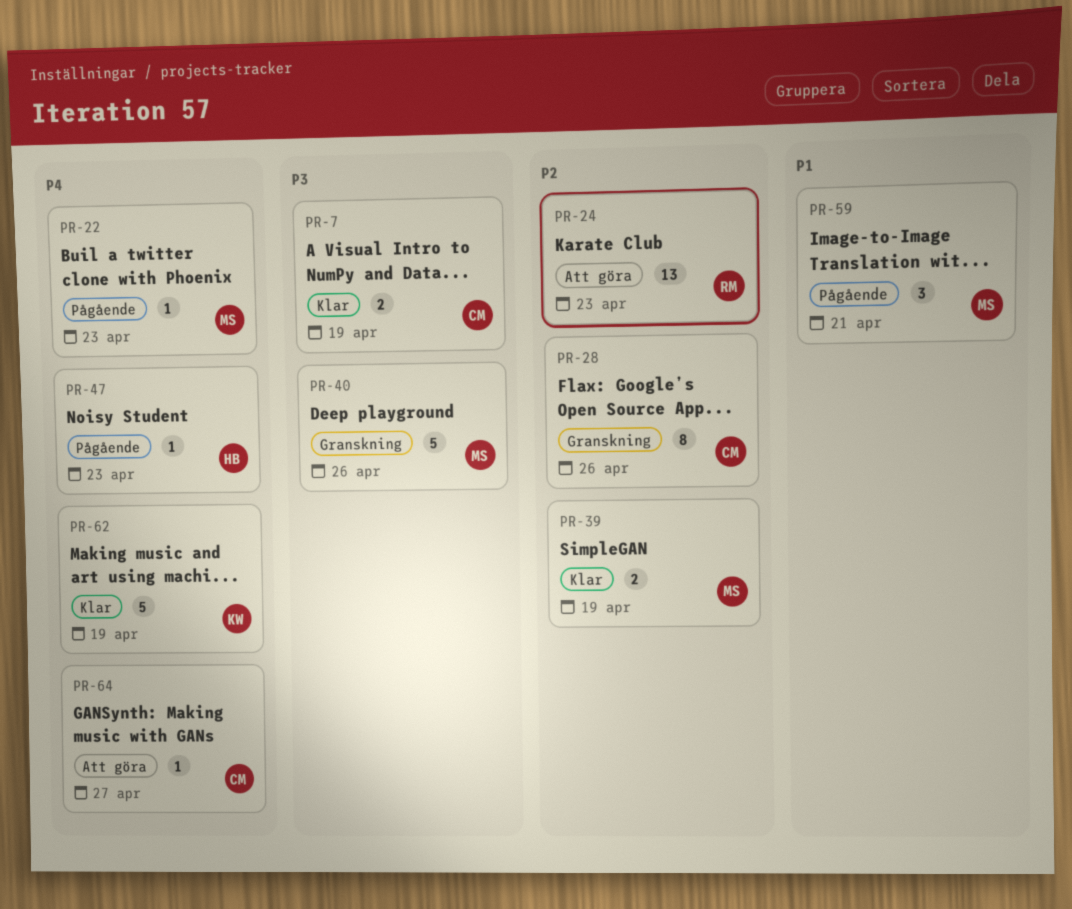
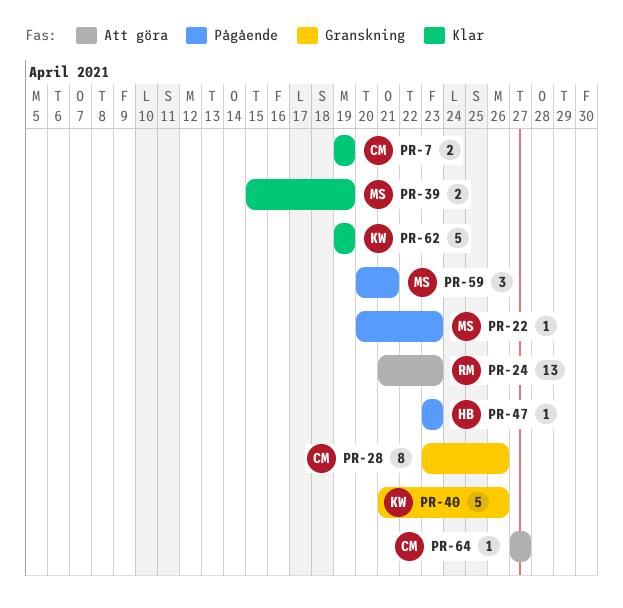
PR-40, owner: MS -> KW

